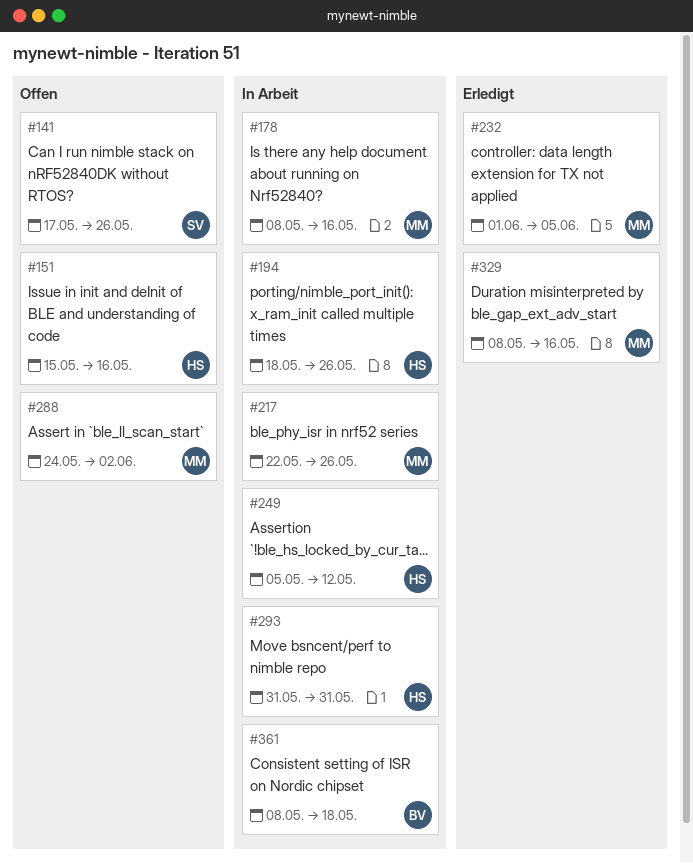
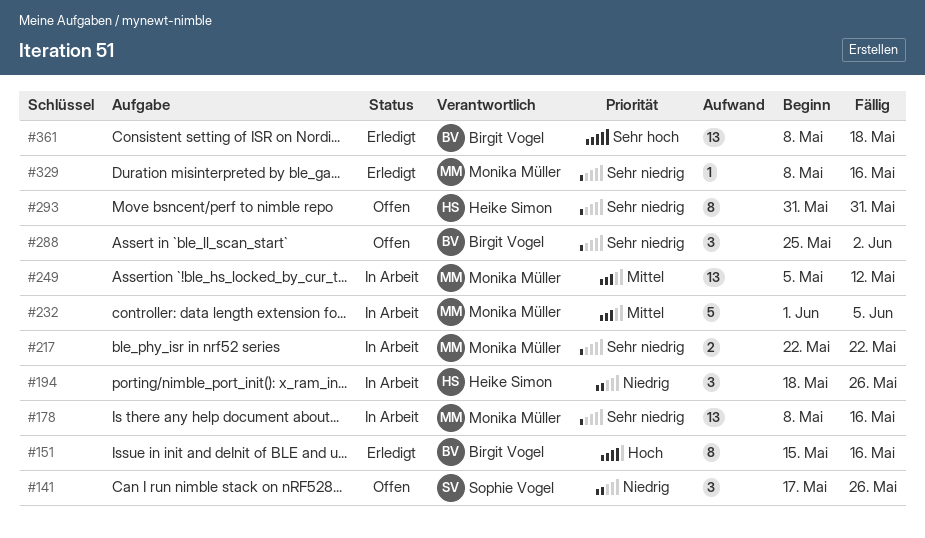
#151, status: Offen -> Erledigt
#151, owner: Heike Simon -> Birgit Vogel
#217, due: May 26 -> May 22
#232, status: Erledigt -> In Arbeit
#249, owner: Heike Simon -> Monika Müller
#288, owner: Monika Müller -> Birgit Vogel
#288, start: May 24 -> May 25
#293, status: In Arbeit -> Offen
#361, status: In Arbeit -> Erledigt

